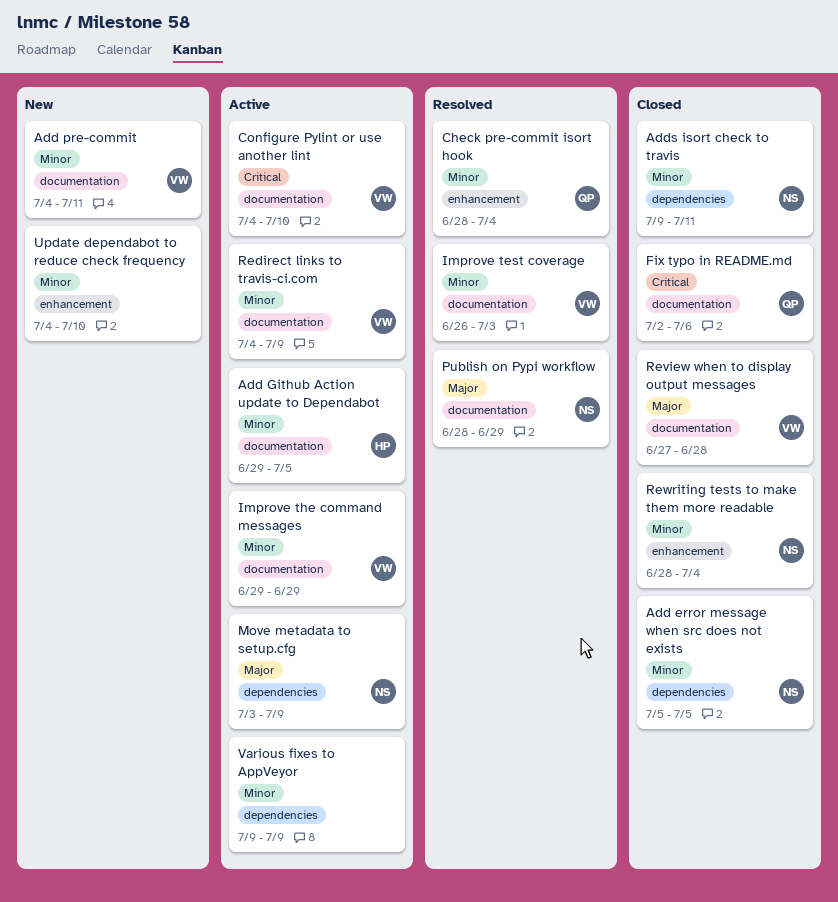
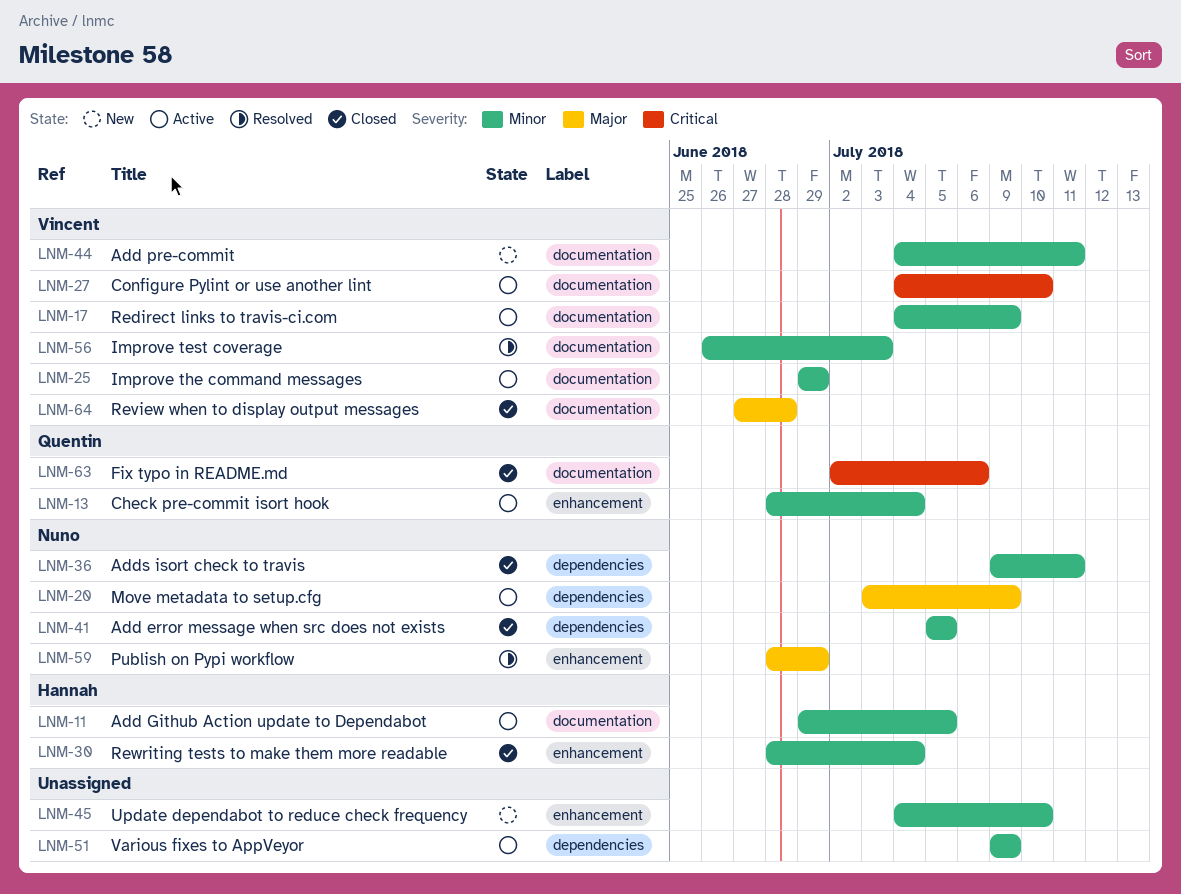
Check pre-commit isort hook, status: Resolved -> Active
Publish on Pypi workflow, label: documentation -> enhancement
Rewriting tests to make them more readable, owner: Nuno -> Hannah

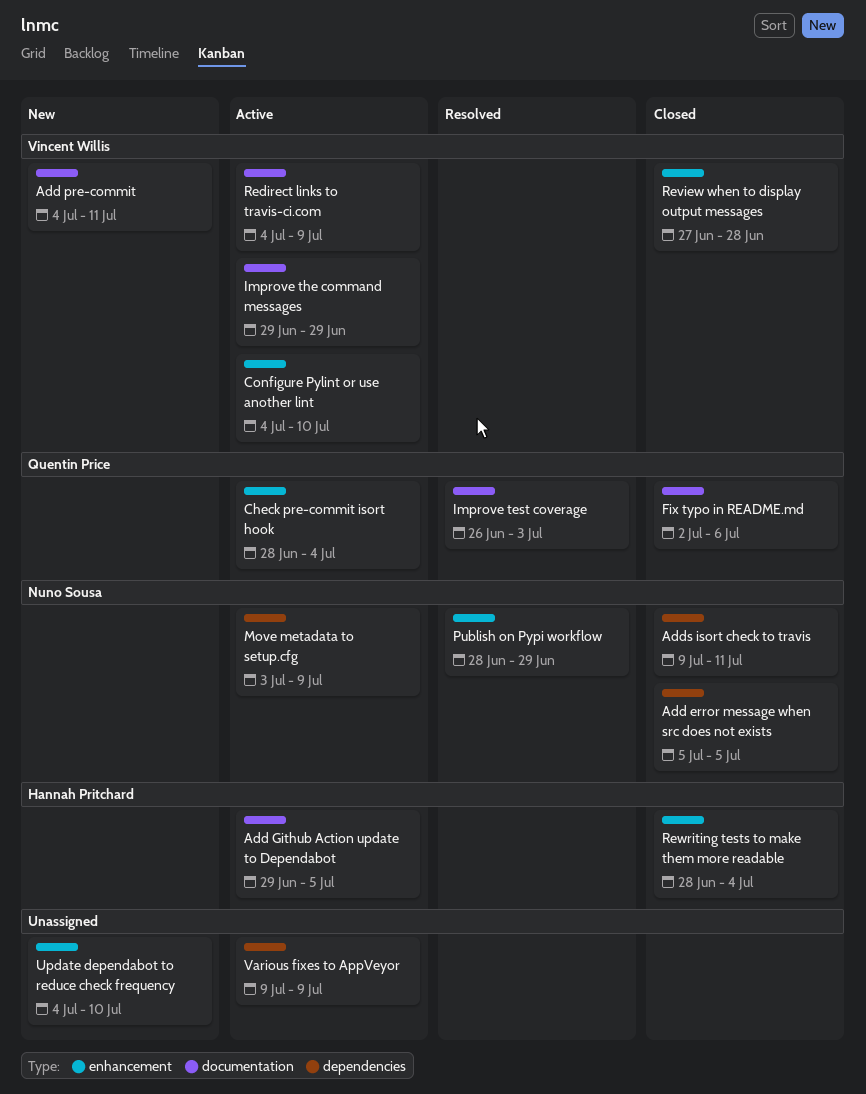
Configure Pylint or use another lint, label: documentation -> enhancement
Improve test coverage, owner: Vincent Willis -> Quentin Price
Review when to display output messages, label: documentation -> enhancement

